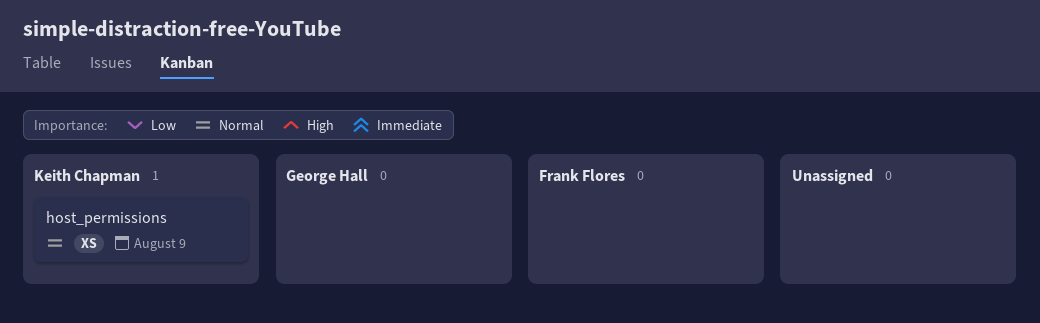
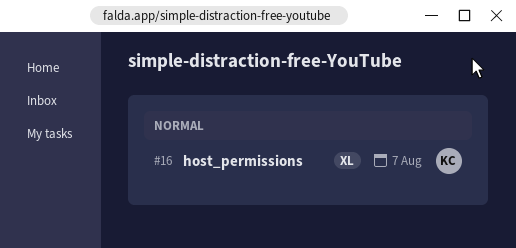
host_permissions, estimate: XS -> XL
host_permissions, due: Aug 9 -> Aug 7

